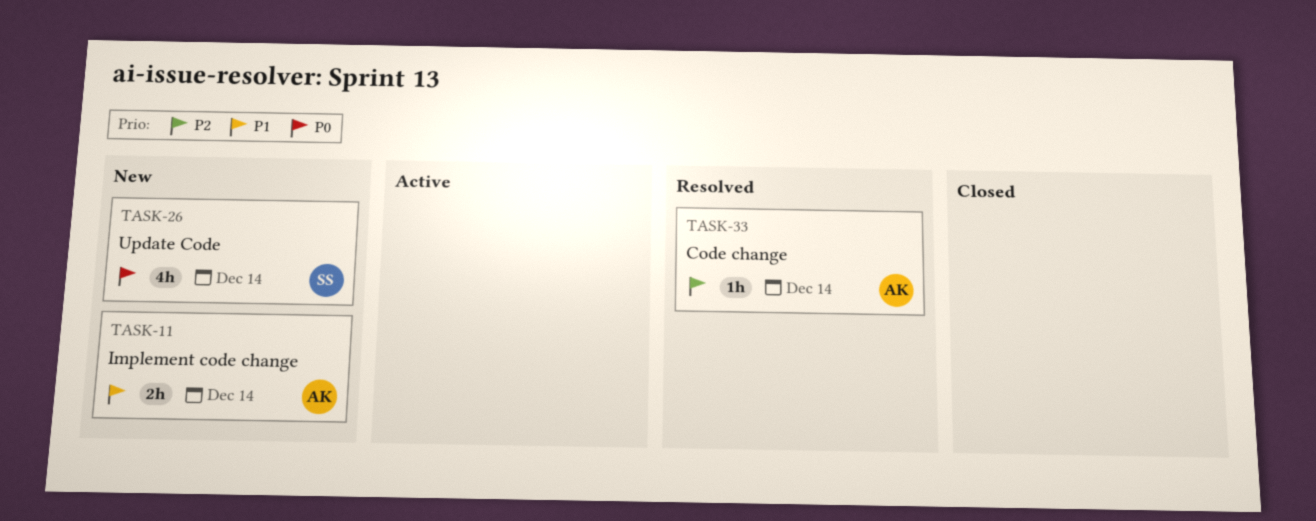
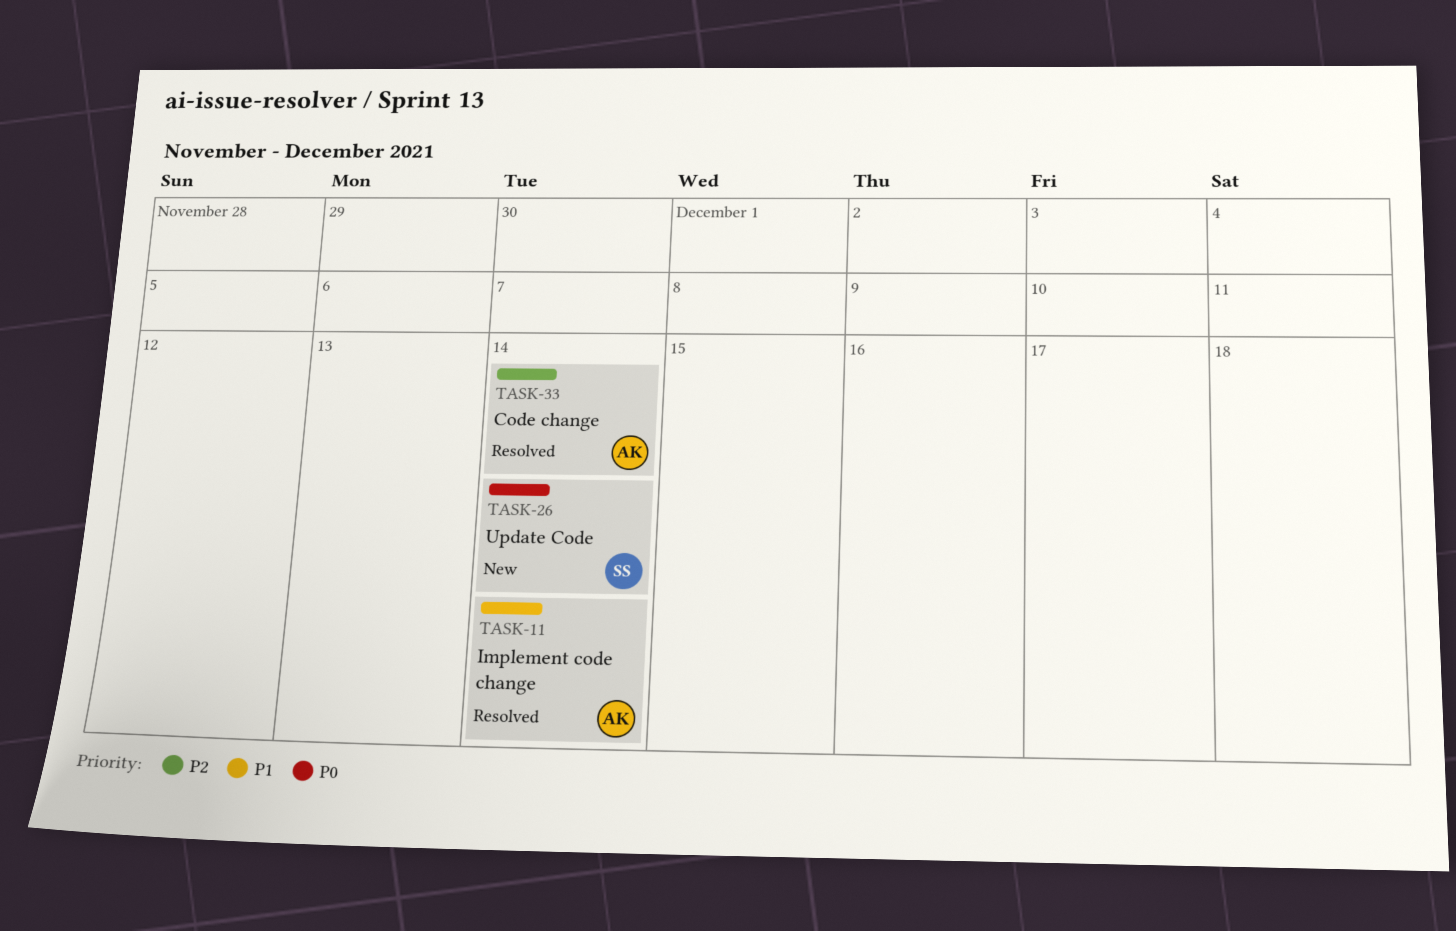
TASK-11, status: New -> Resolved

